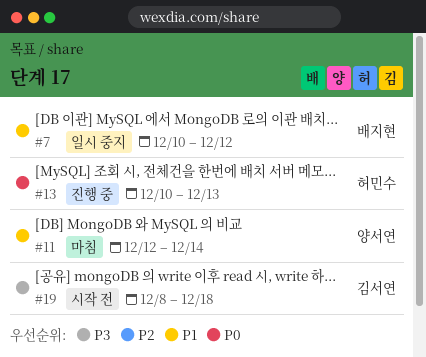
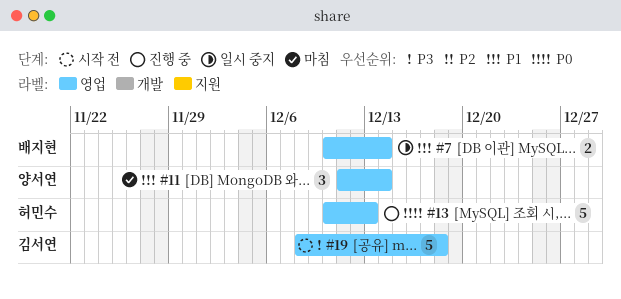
#7, due: Dec 12 -> Dec 14
#11, start: Dec 12 -> Dec 11

